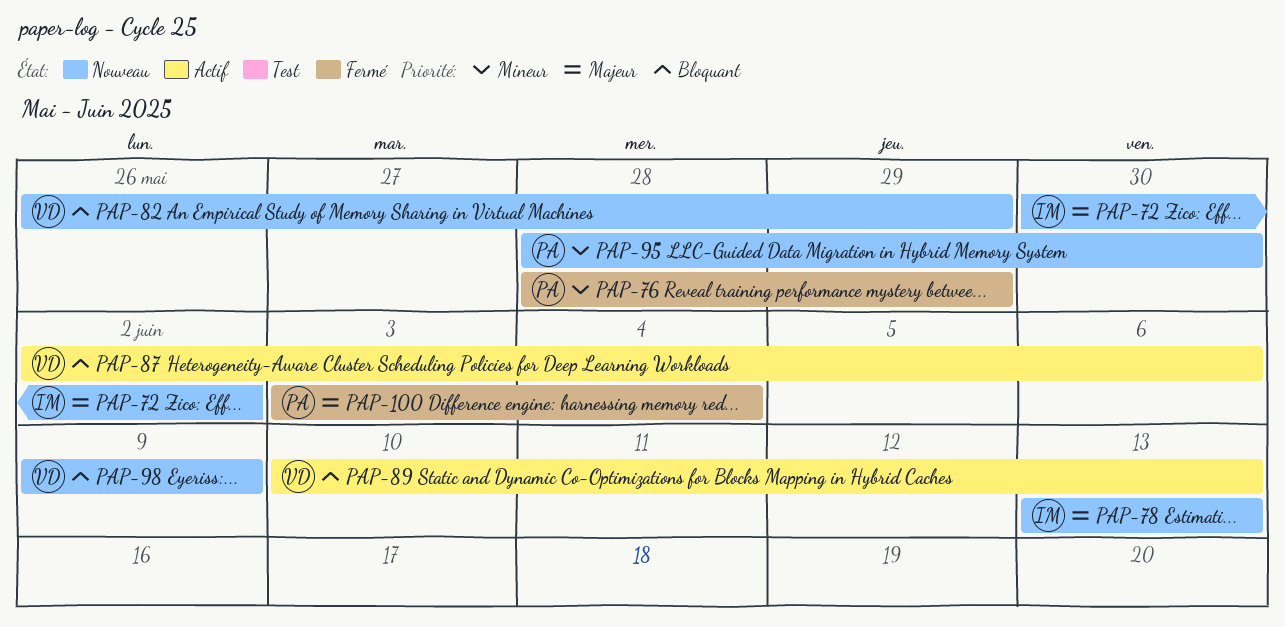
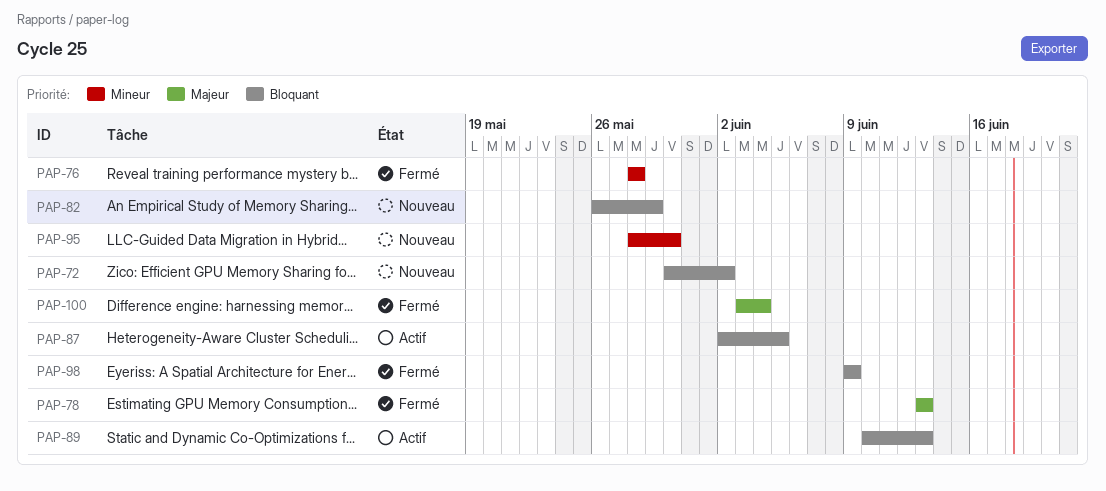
PAP-72, priority: Majeur -> Bloquant
PAP-76, due: May 29 -> May 28
PAP-78, status: Nouveau -> Fermé
PAP-87, due: Jun 6 -> Jun 5
PAP-98, status: Nouveau -> Fermé

